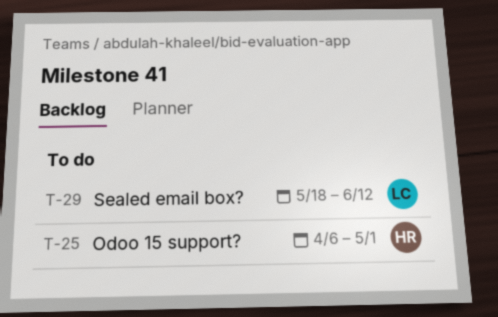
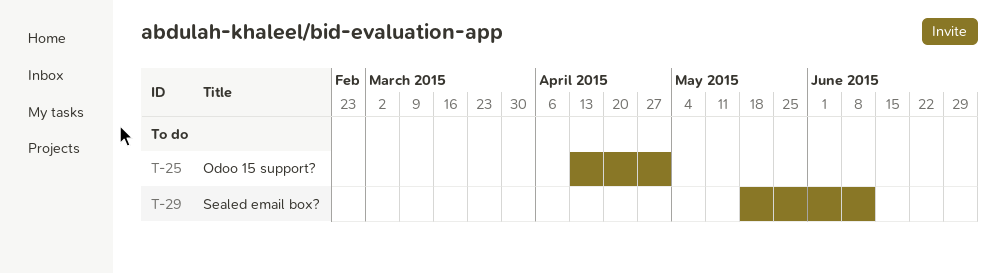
T-25, start: Apr 6 -> Apr 13

